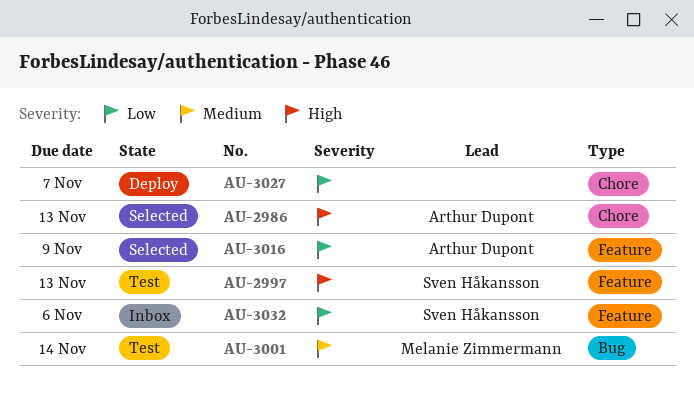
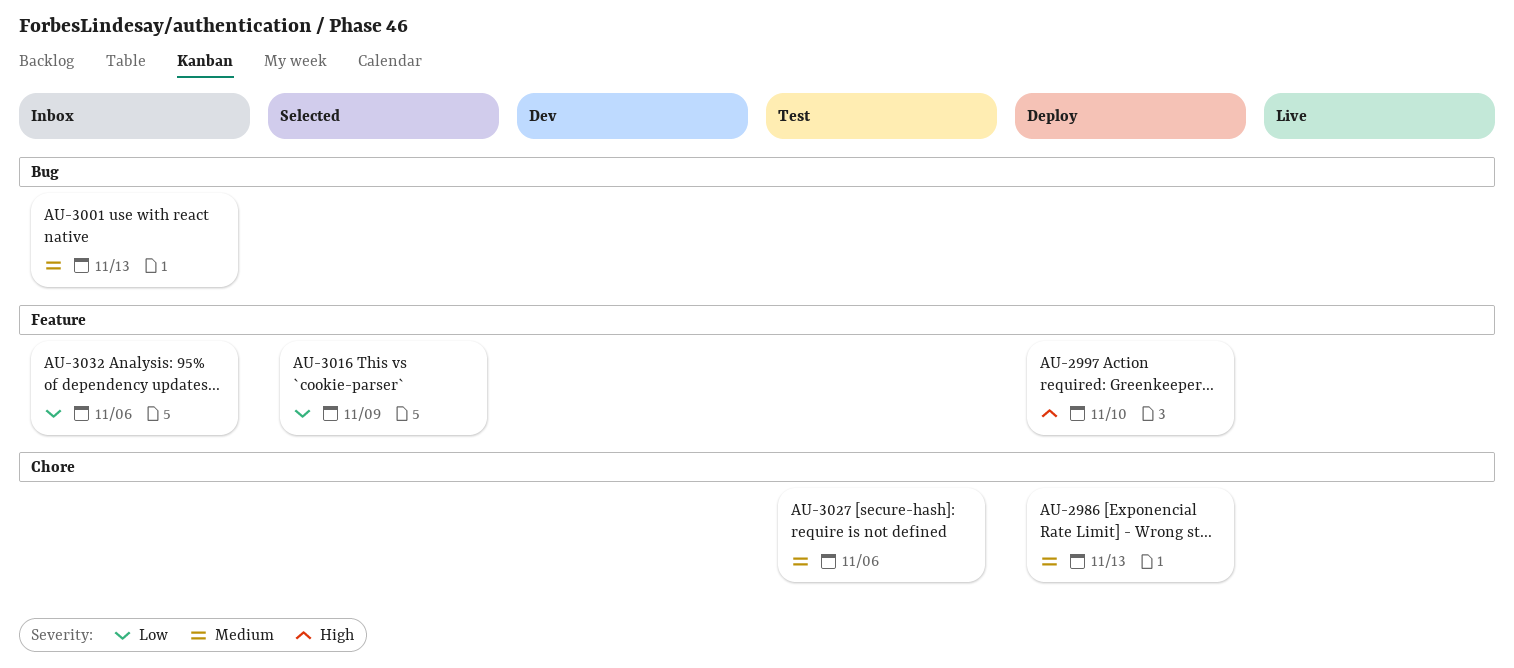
AU-2986, status: Selected -> Deploy
AU-2986, priority: High -> Medium
AU-2997, status: Test -> Deploy
AU-2997, due: Nov 13 -> Nov 10
AU-3001, status: Test -> Inbox
AU-3001, due: Nov 14 -> Nov 13
AU-3027, status: Deploy -> Test
AU-3027, priority: Low -> Medium
AU-3027, due: Nov 7 -> Nov 6

